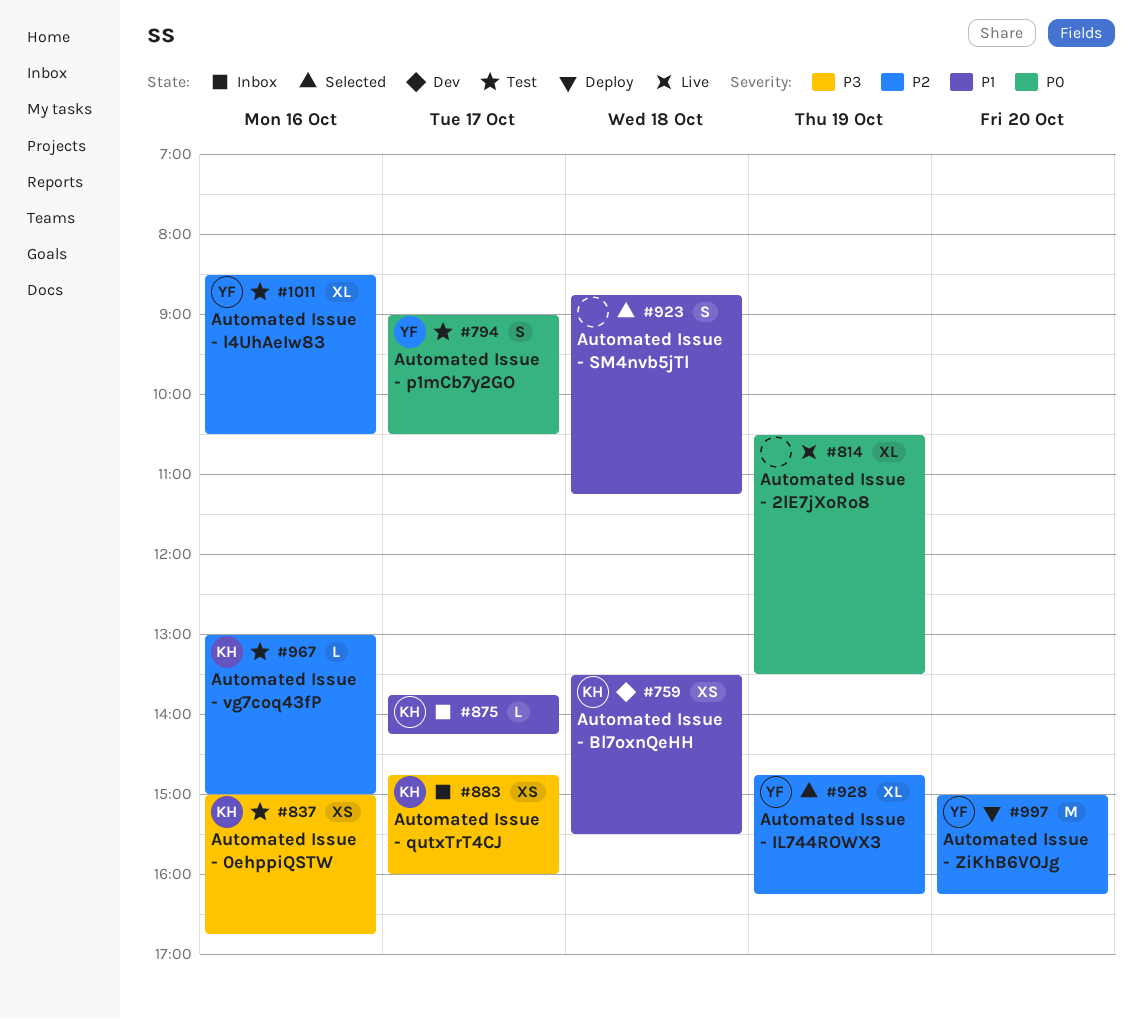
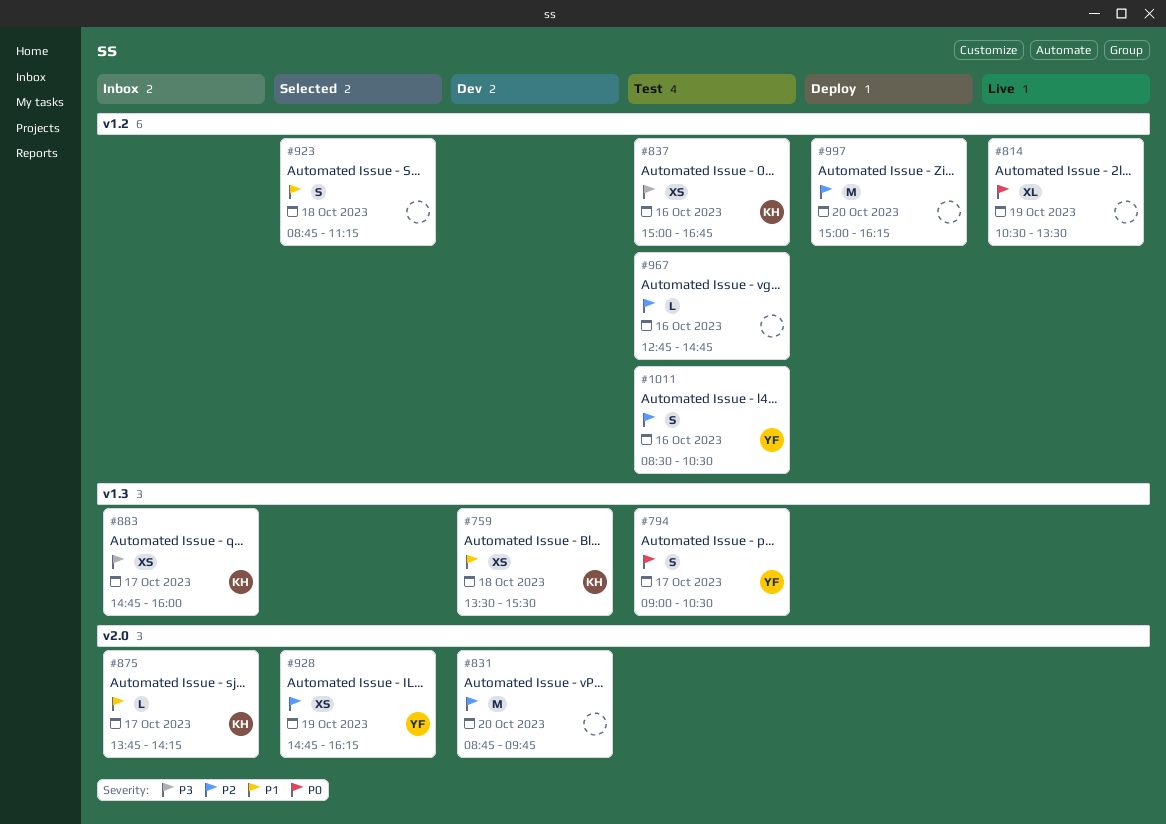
#831: none -> present
#928, estimate: XL -> XS
#967, owner: KH -> none
#967, begins: 13:00 -> 12:45
#967, ends: 15:00 -> 14:45
#997, owner: YF -> none
#1011, estimate: XL -> S

